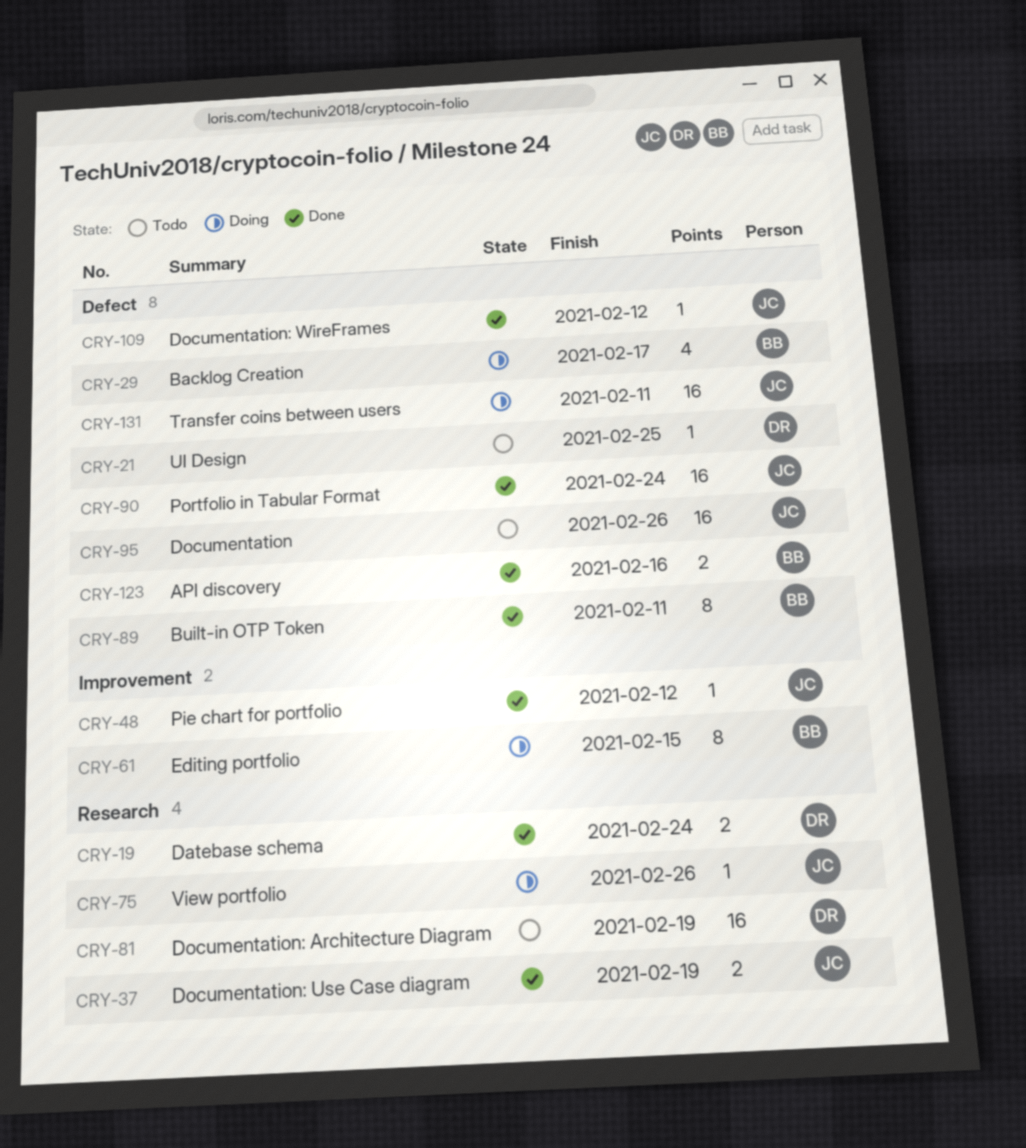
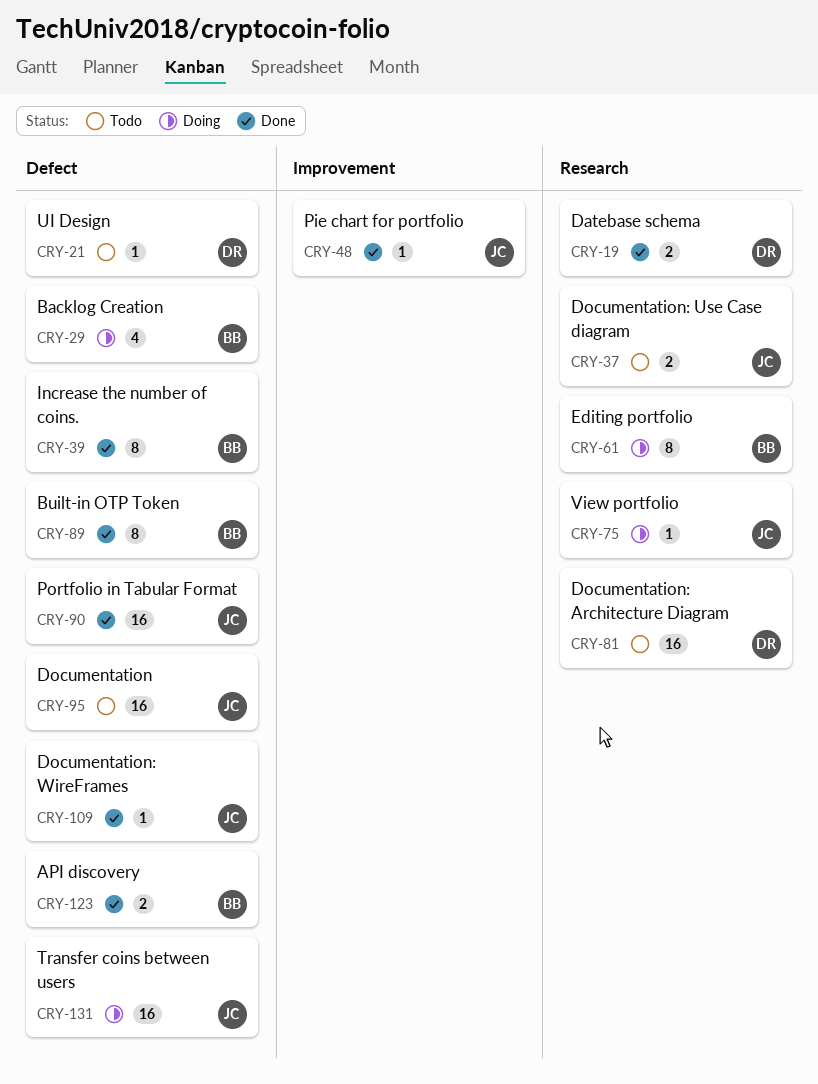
CRY-37, status: Done -> Todo
CRY-39: none -> present
CRY-61, label: Improvement -> Research

